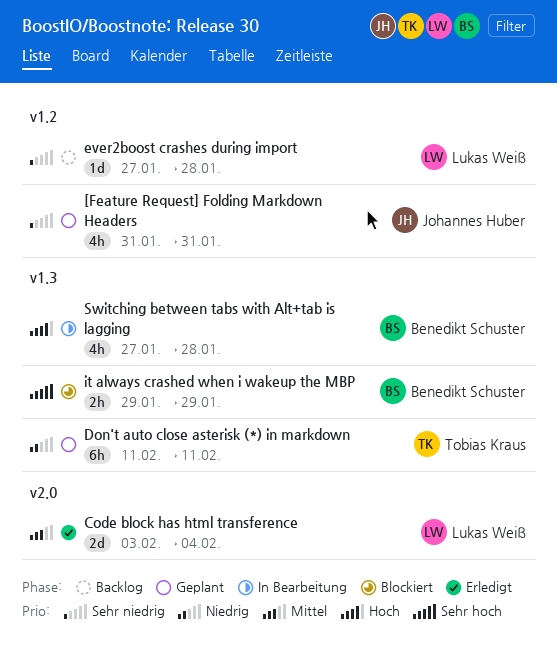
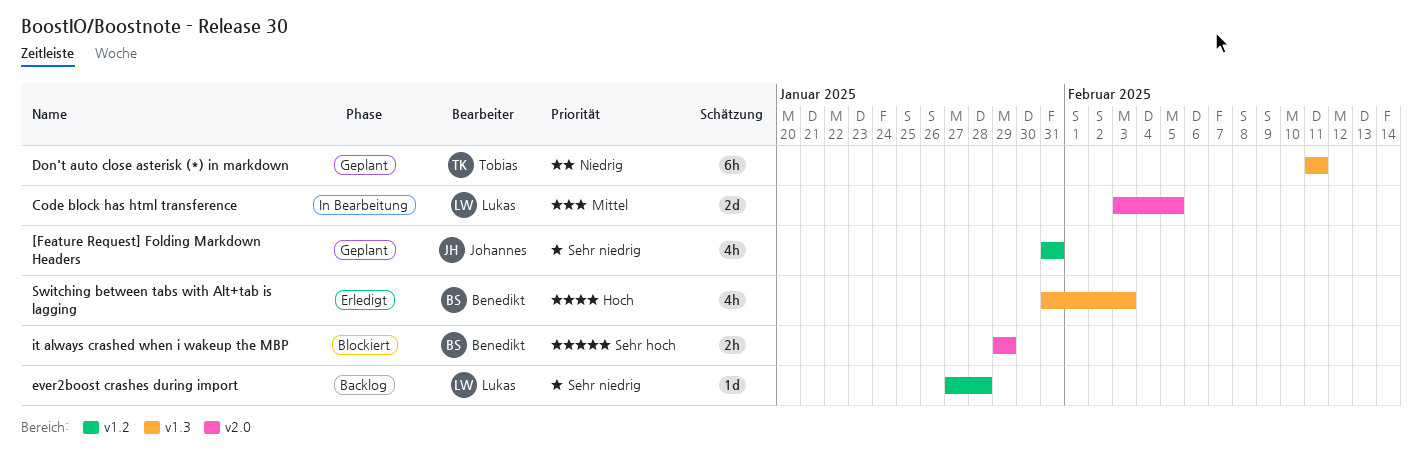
Code block has html transference, status: Erledigt -> In Bearbeitung
Code block has html transference, due: Feb 4 -> Feb 5
it always crashed when i wakeup the MBP, label: v1.3 -> v2.0
Switching between tabs with Alt+tab is lagging, status: In Bearbeitung -> Erledigt
Switching between tabs with Alt+tab is lagging, start: Jan 27 -> Jan 31
Switching between tabs with Alt+tab is lagging, due: Jan 28 -> Feb 3

